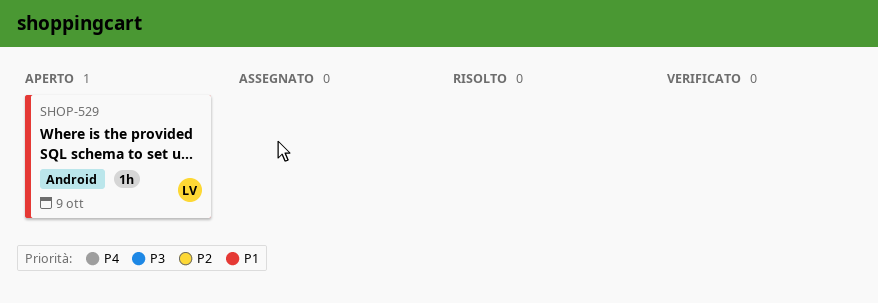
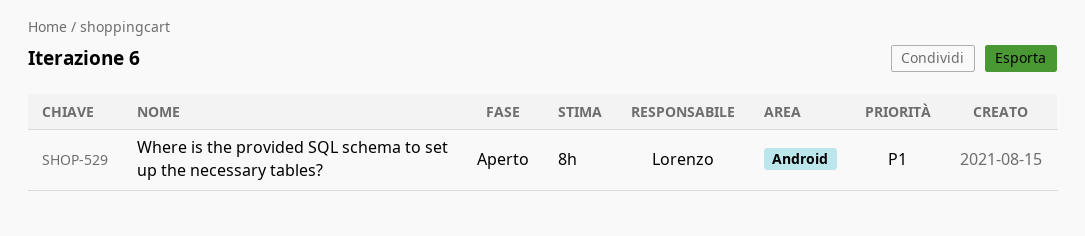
SHOP-529, estimate: 1h -> 8h

